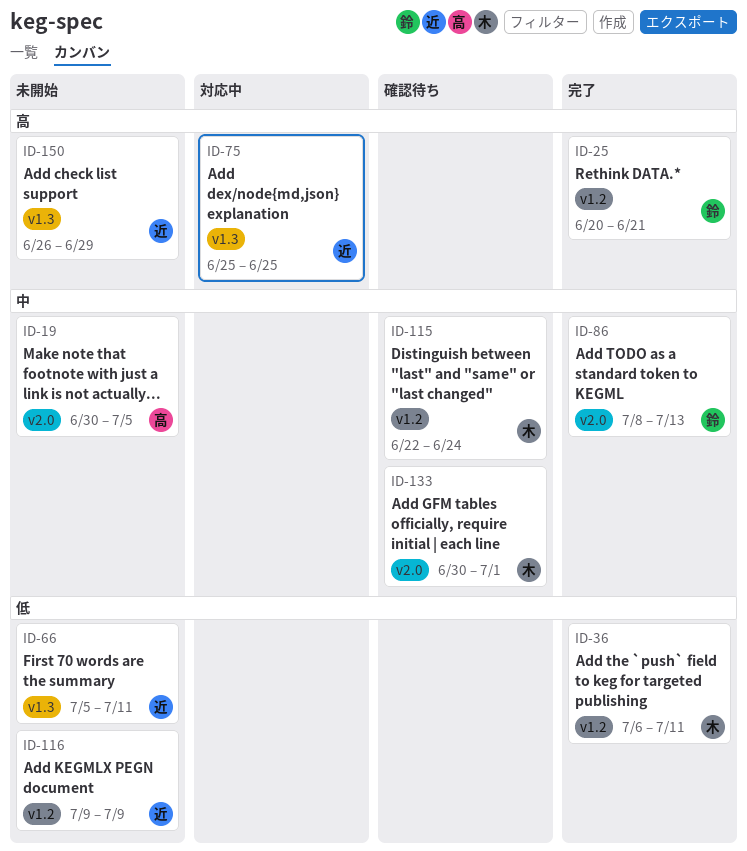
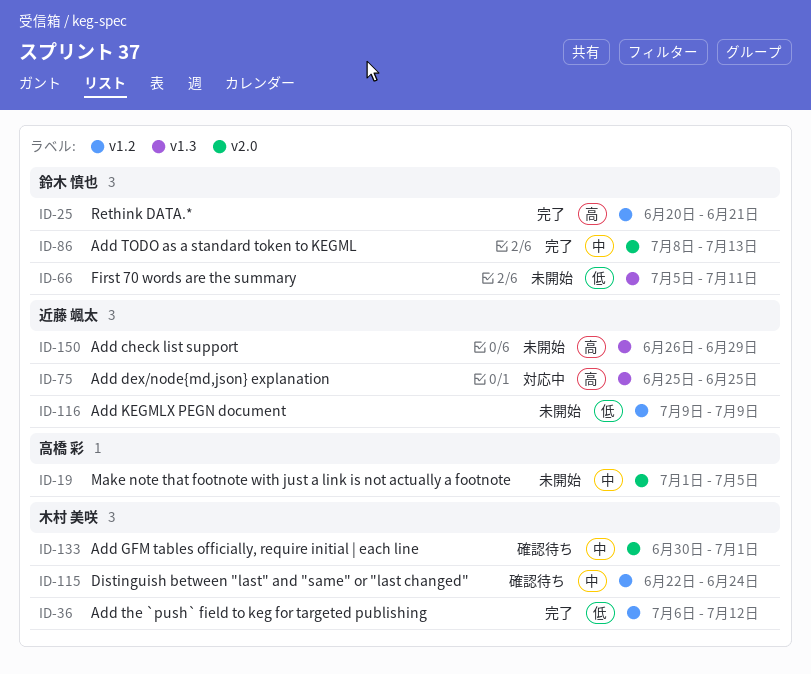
ID-19, start: Jun 30 -> Jul 1
ID-36, due: Jul 11 -> Jul 12
ID-66, owner: 近藤 颯太 -> 鈴木 慎也

